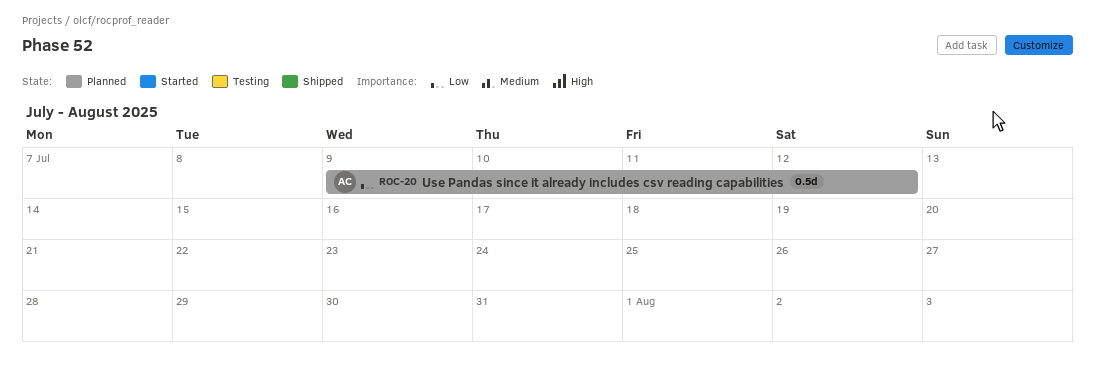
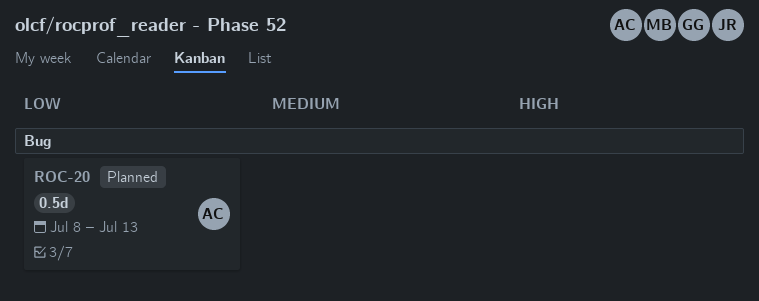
ROC-20, start: Jul 9 -> Jul 8
ROC-20, due: Jul 12 -> Jul 13

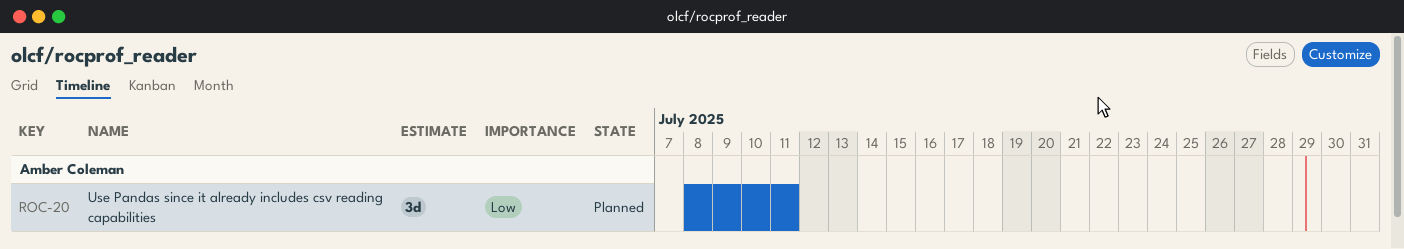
ROC-20, estimate: 0.5d -> 3d
ROC-20, due: Jul 13 -> Jul 11

